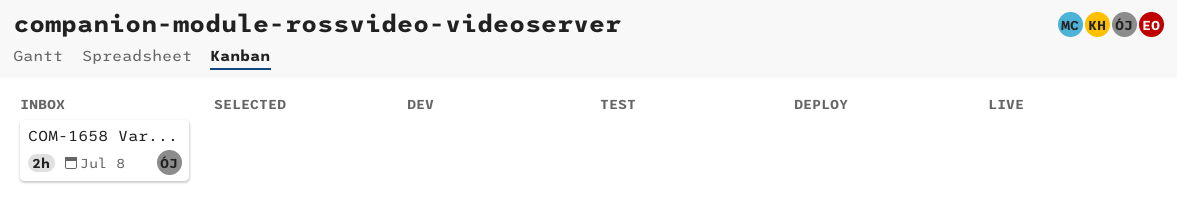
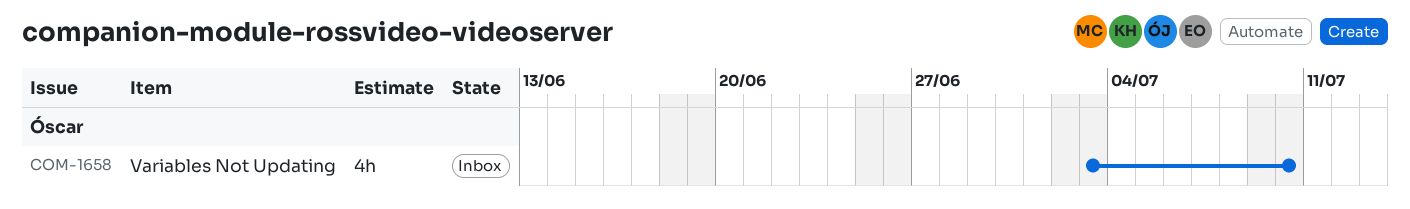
COM-1658, estimate: 2h -> 4h
COM-1658, due: Jul 8 -> Jul 10

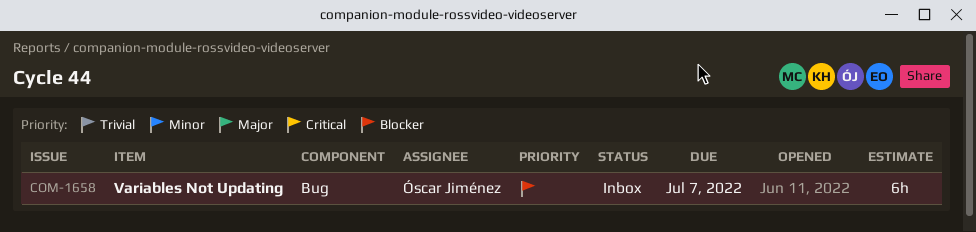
COM-1658, estimate: 4h -> 6h
COM-1658, due: Jul 10 -> Jul 7

